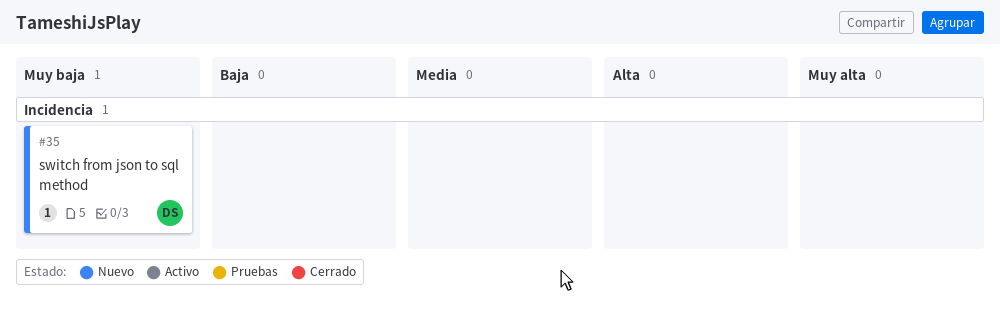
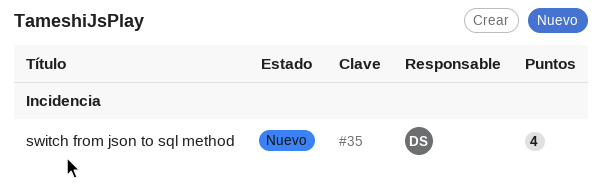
#35, estimate: 1 -> 4

